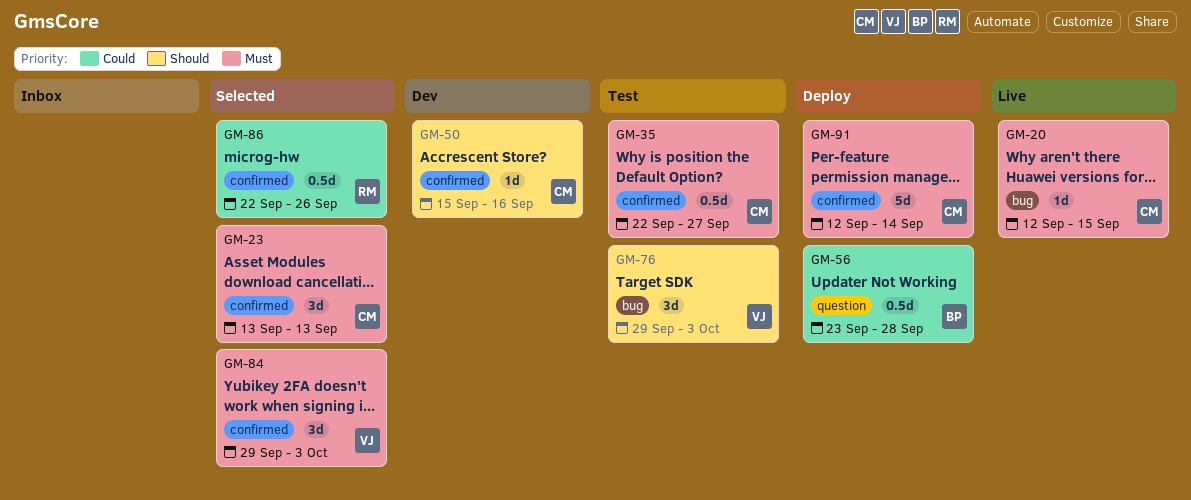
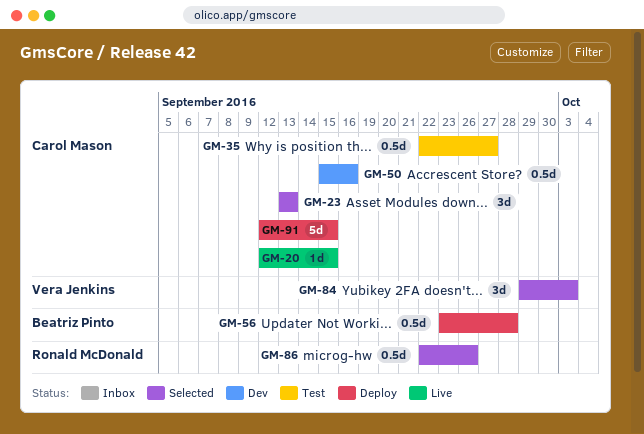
GM-50, estimate: 1d -> 0.5d
GM-76: present -> none
GM-91, due: Sep 14 -> Sep 15

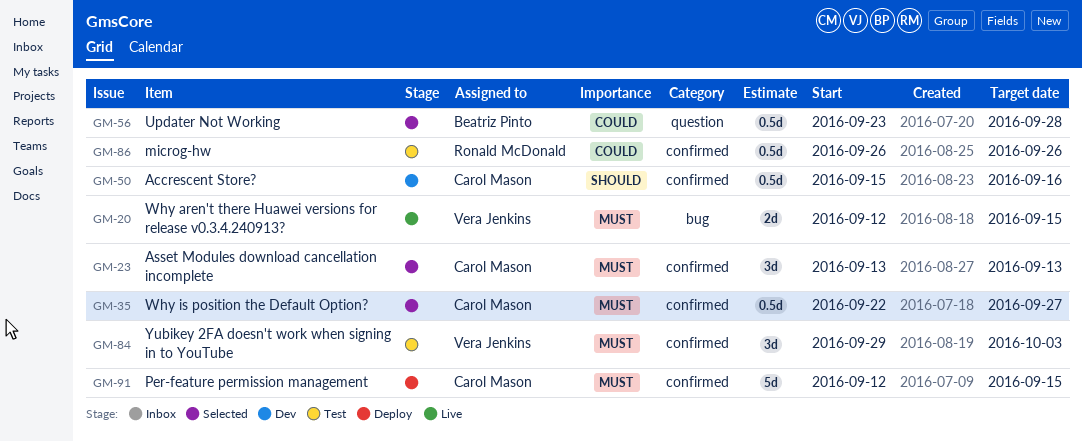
GM-20, owner: Carol Mason -> Vera Jenkins
GM-20, estimate: 1d -> 2d
GM-35, status: Test -> Selected
GM-56, status: Deploy -> Selected
GM-84, status: Selected -> Test
GM-86, status: Selected -> Test
GM-86, start: Sep 22 -> Sep 26

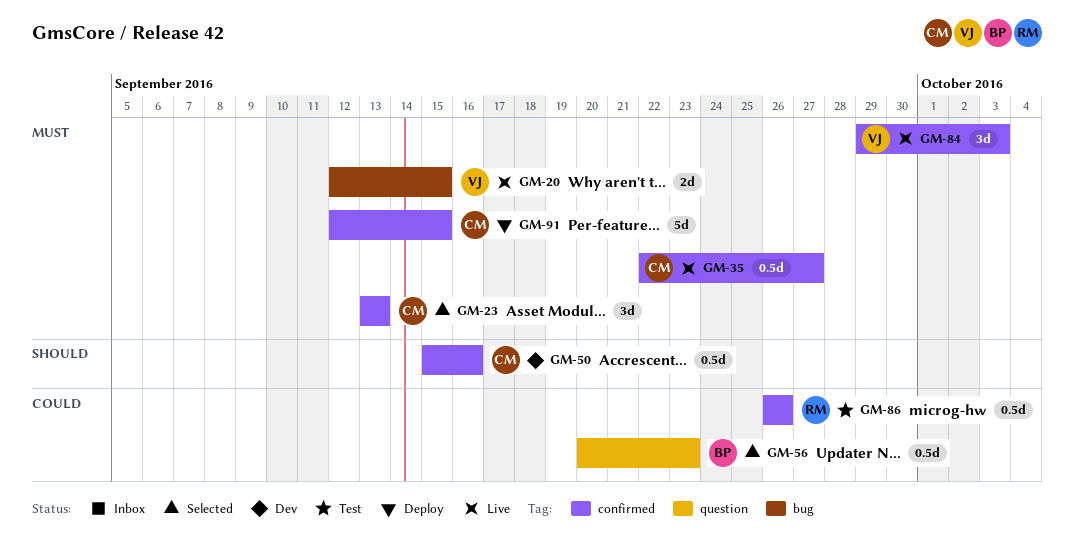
GM-35, status: Selected -> Live
GM-56, start: Sep 23 -> Sep 20
GM-56, due: Sep 28 -> Sep 23
GM-84, status: Test -> Live

